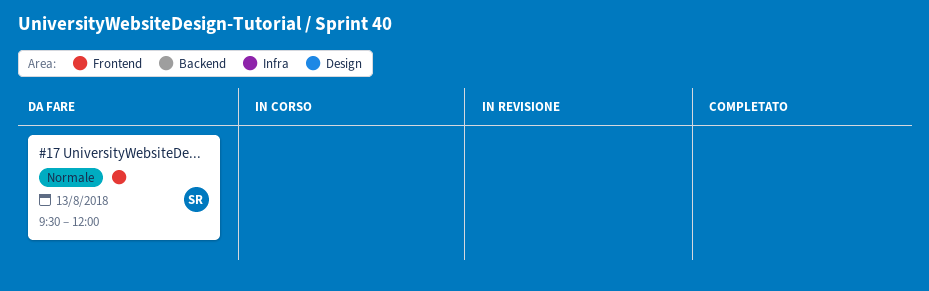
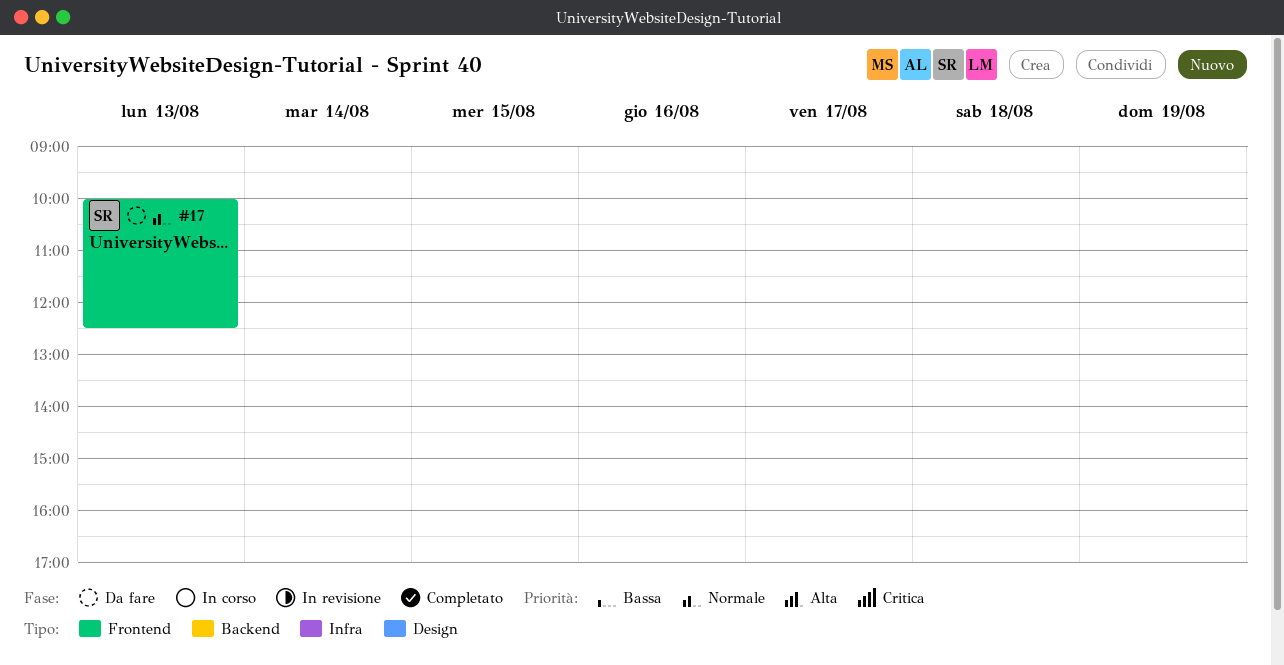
#17, begins: 09:30 -> 10:00
#17, ends: 12:00 -> 12:30

